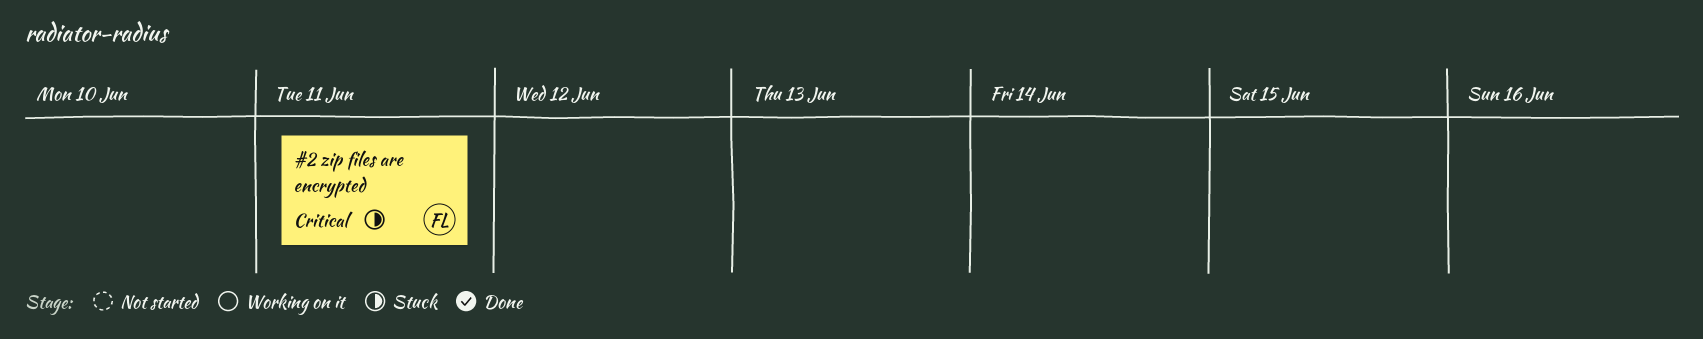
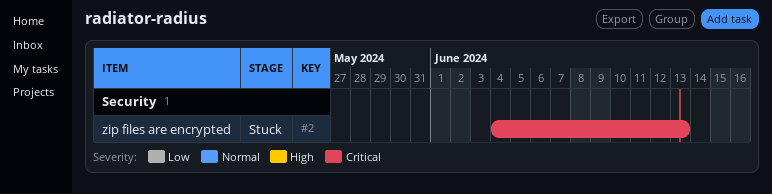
#2, due: Jun 11 -> Jun 13

